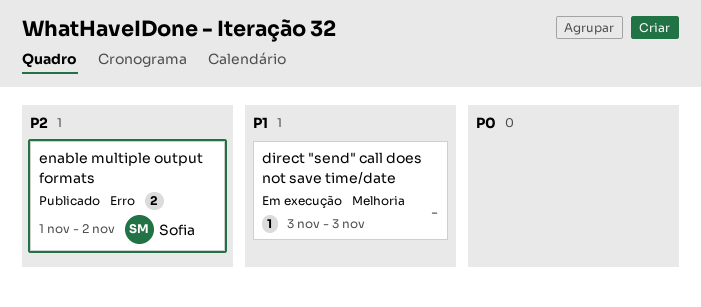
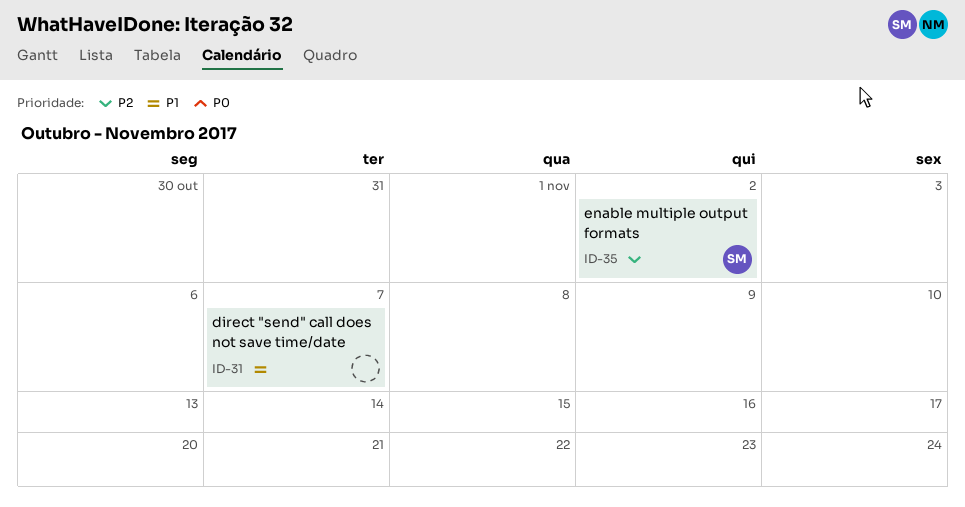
direct "send" call does not save time/date, due: Nov 3 -> Nov 7

